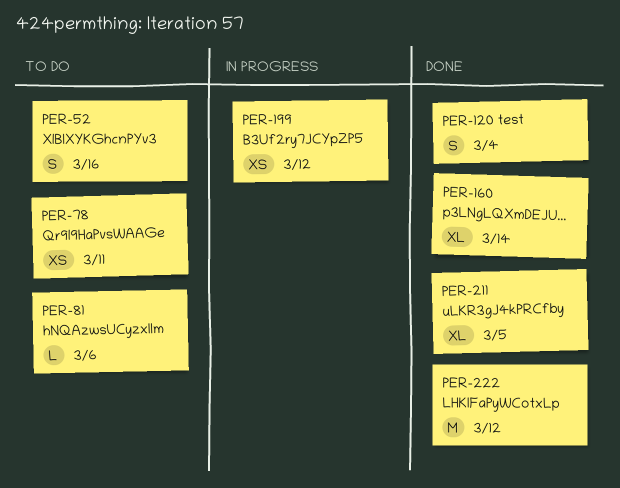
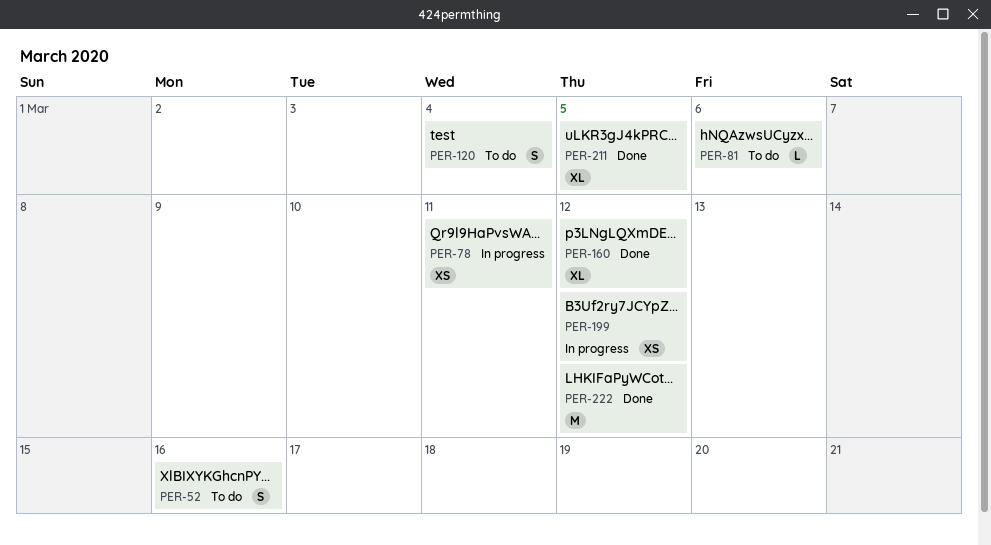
PER-78, status: To do -> In progress
PER-120, status: Done -> To do
PER-160, due: Mar 14 -> Mar 12

